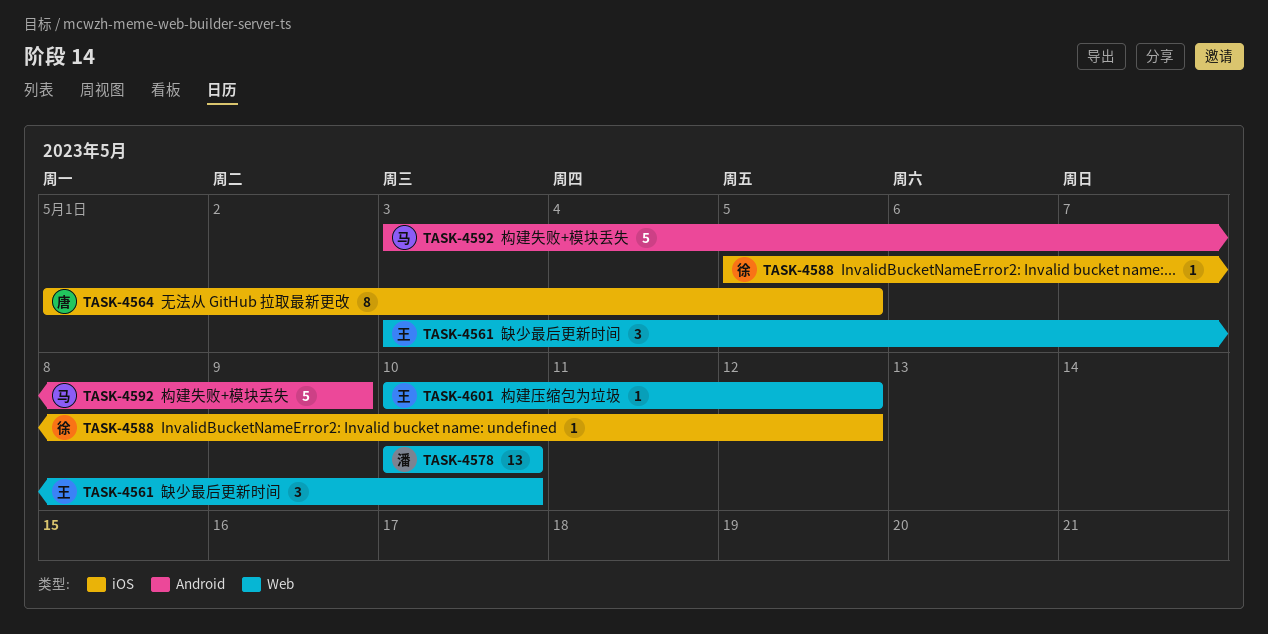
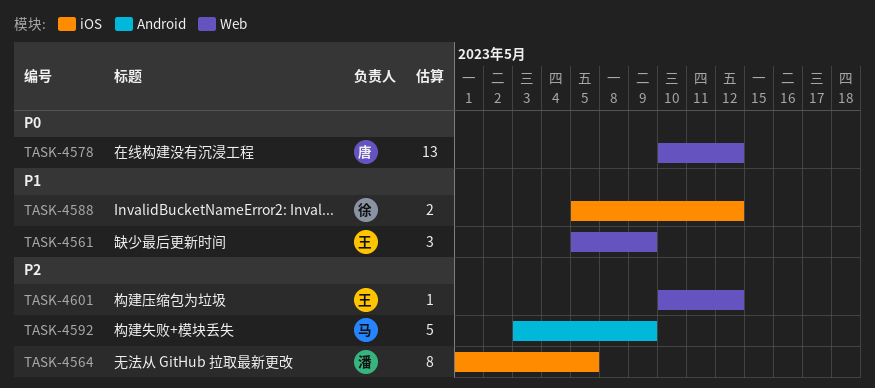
TASK-4561, start: May 3 -> May 5
TASK-4561, due: May 10 -> May 9
TASK-4564, owner: 唐 -> 潘
TASK-4578, owner: 潘 -> 唐
TASK-4578, due: May 10 -> May 12
TASK-4588, estimate: 1 -> 2

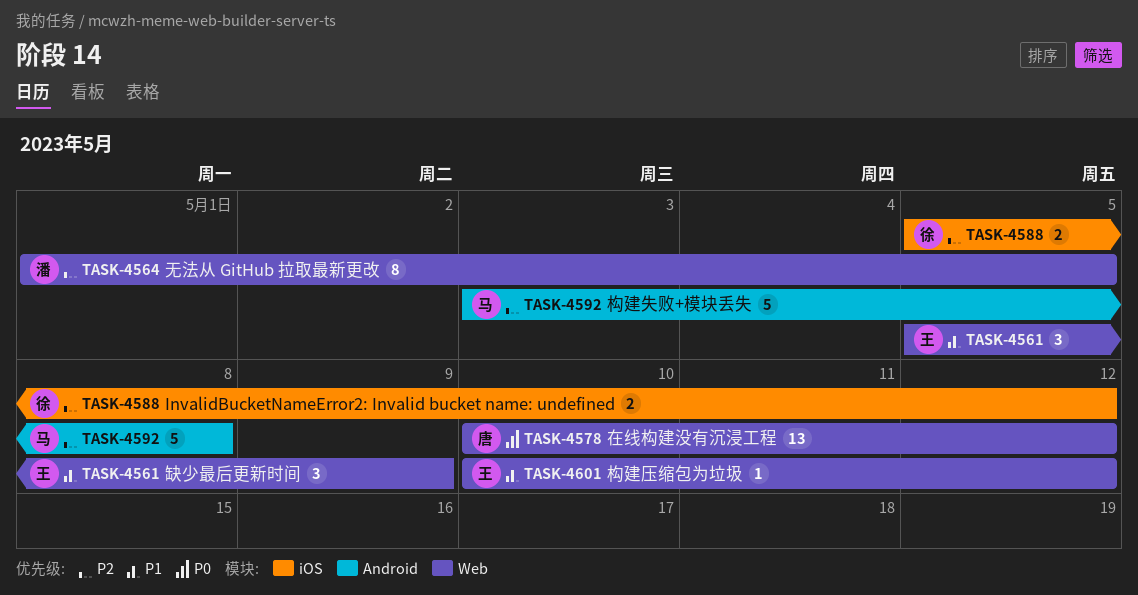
TASK-4564, label: iOS -> Web
TASK-4588, priority: P1 -> P2
TASK-4592, due: May 9 -> May 8
TASK-4601, priority: P2 -> P1

